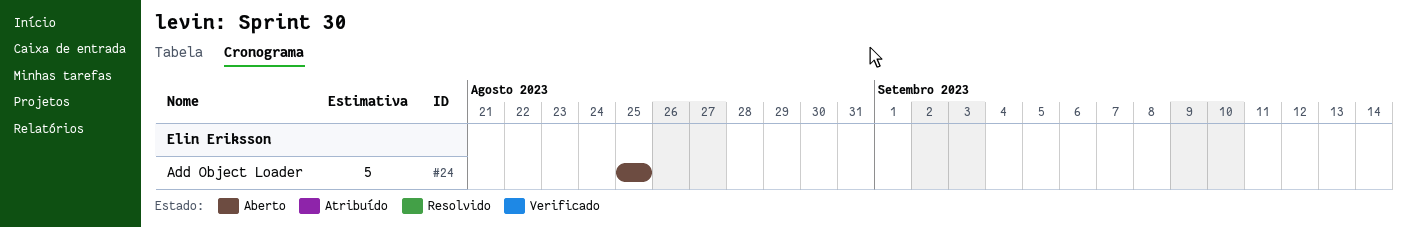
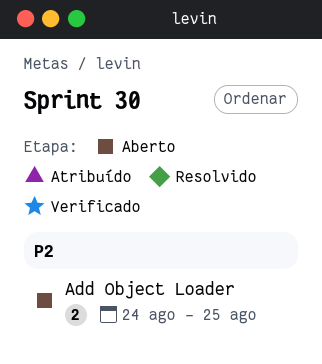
Add Object Loader, estimate: 5 -> 2
Add Object Loader, start: Aug 25 -> Aug 24

